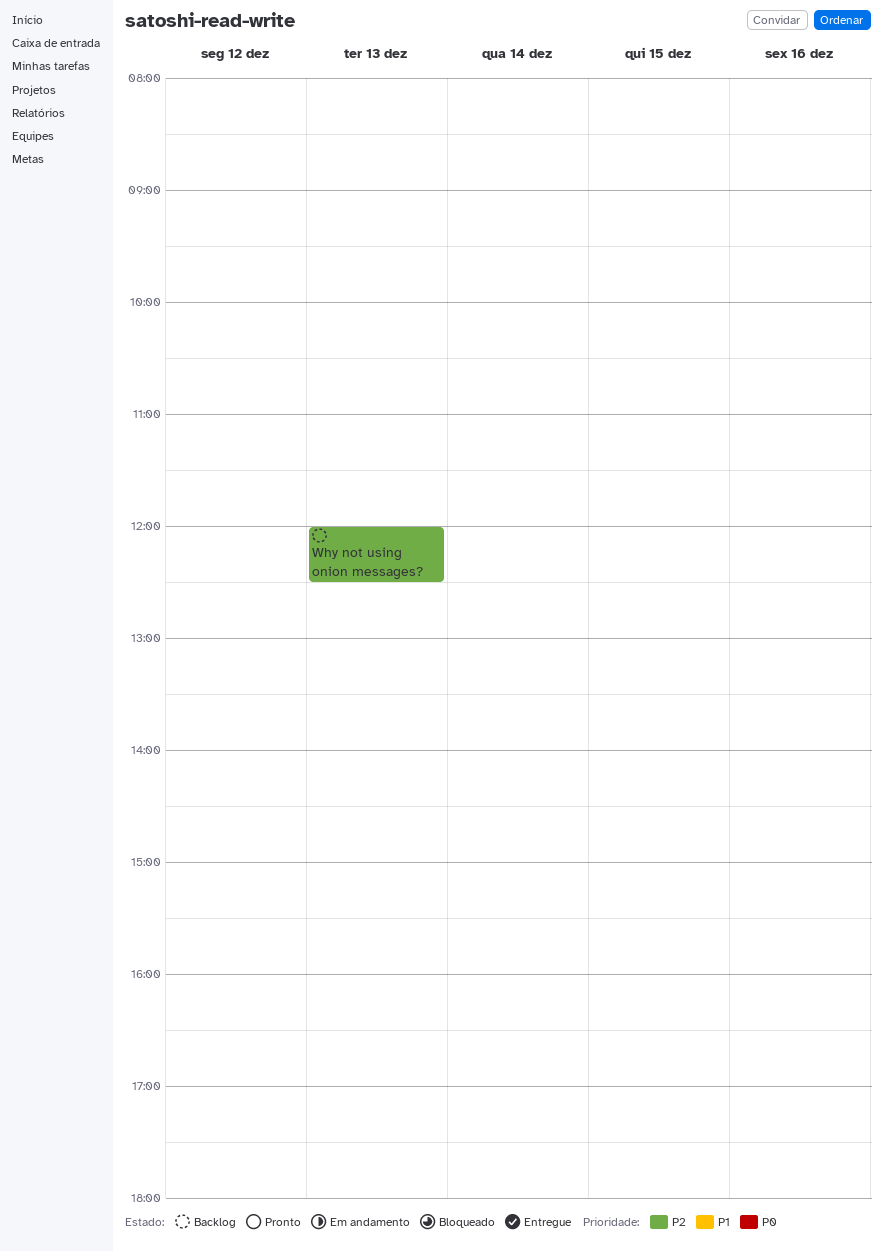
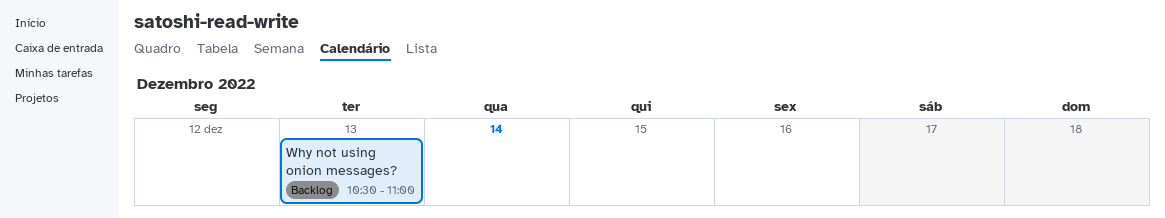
Why not using onion messages?, begins: 12:00 -> 10:30
Why not using onion messages?, ends: 12:30 -> 11:00

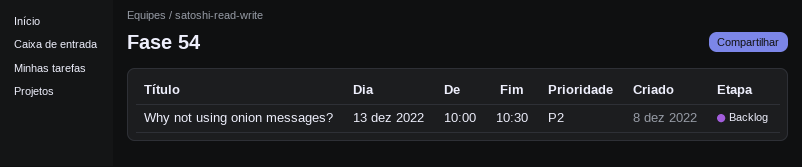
Why not using onion messages?, begins: 10:30 -> 10:00
Why not using onion messages?, ends: 11:00 -> 10:30

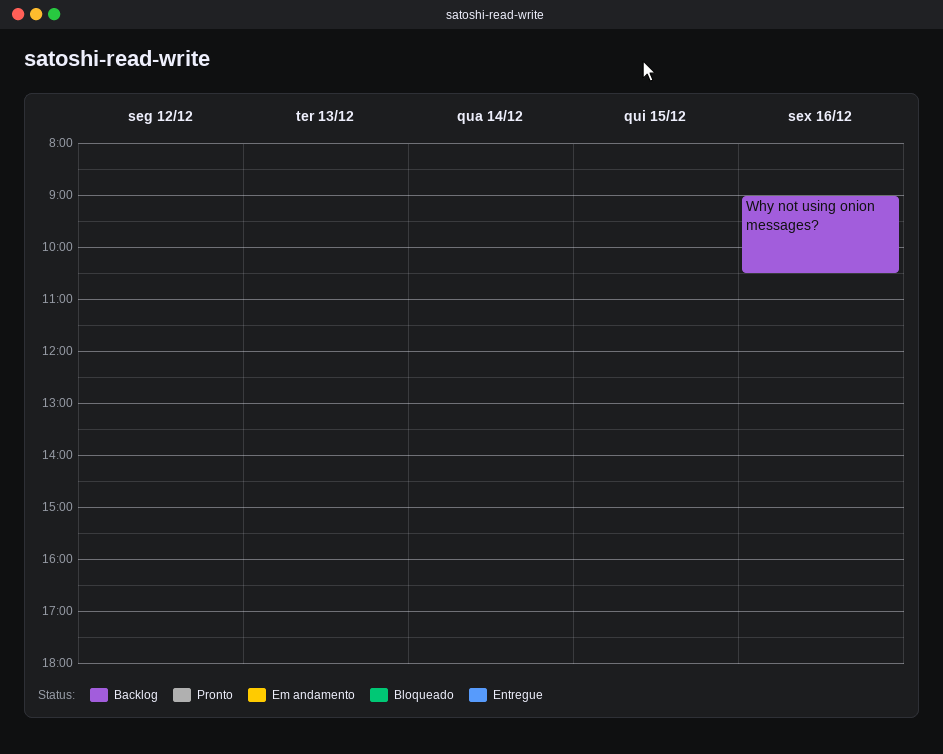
Why not using onion messages?, day: Dec 13 -> Dec 16
Why not using onion messages?, begins: 10:00 -> 09:00

